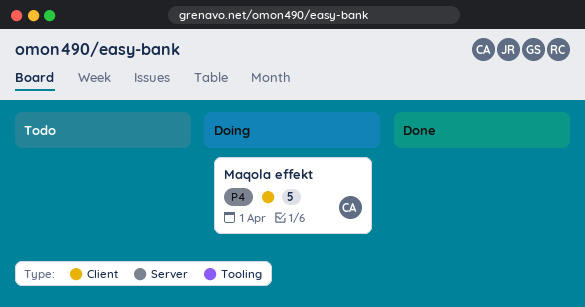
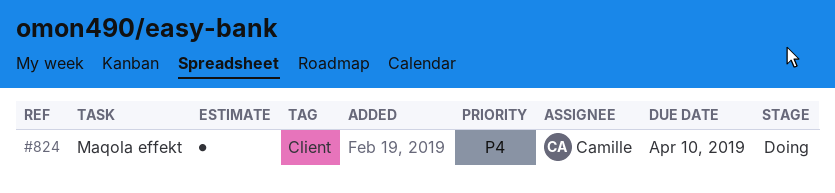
Maqola effekt, estimate: 5 -> 1
Maqola effekt, due: Apr 1 -> Apr 10

